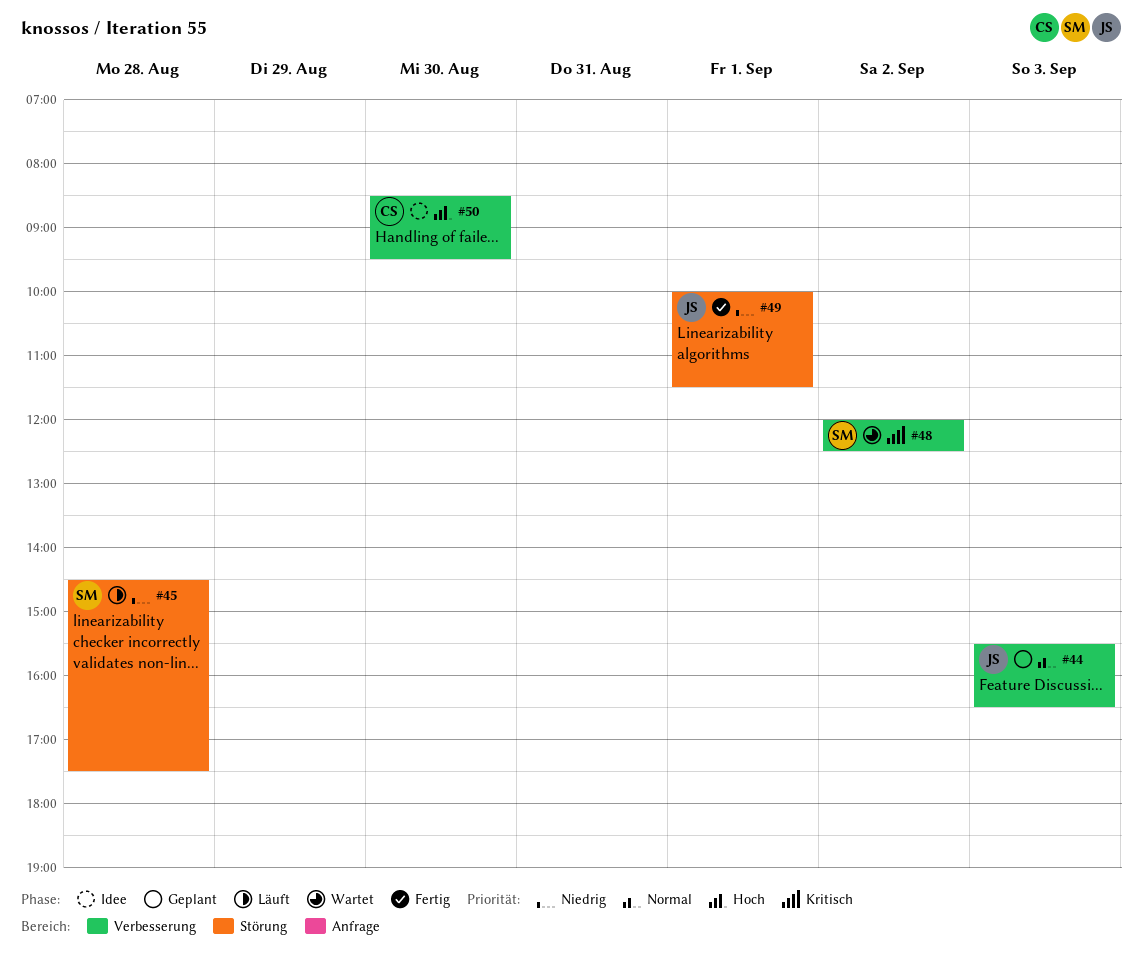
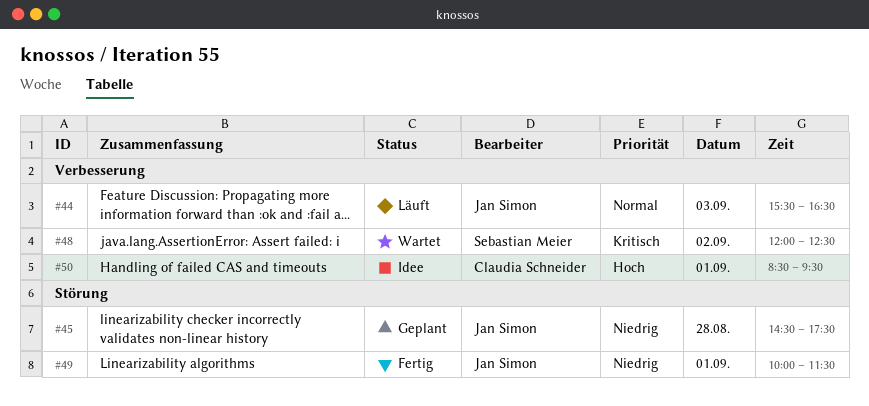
#44, status: Geplant -> Läuft
#45, status: Läuft -> Geplant
#45, owner: Sebastian Meier -> Jan Simon
#50, day: Aug 30 -> Sep 1

